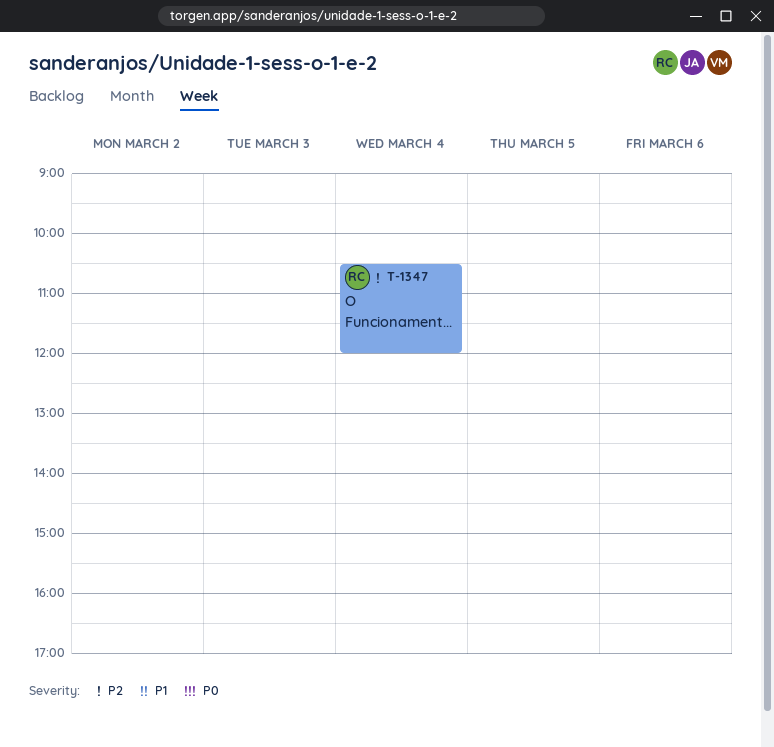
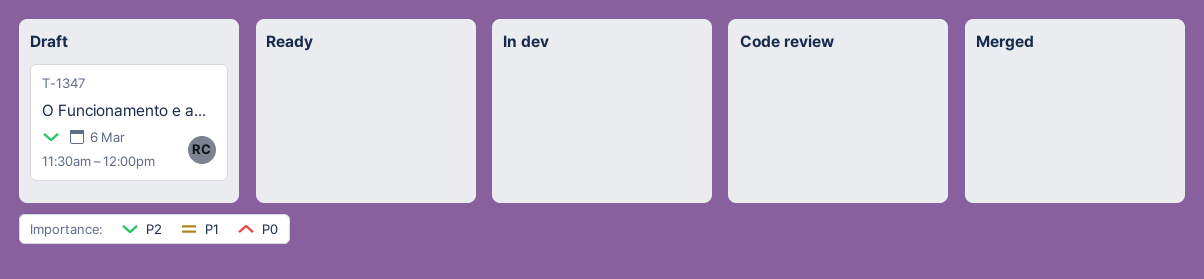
T-1347, day: Mar 4 -> Mar 6
T-1347, begins: 10:30 -> 11:30

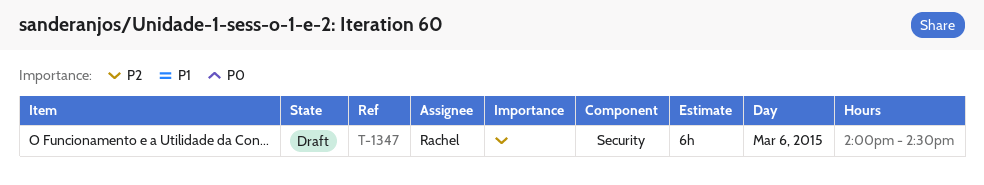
T-1347, begins: 11:30 -> 14:00
T-1347, ends: 12:00 -> 14:30

